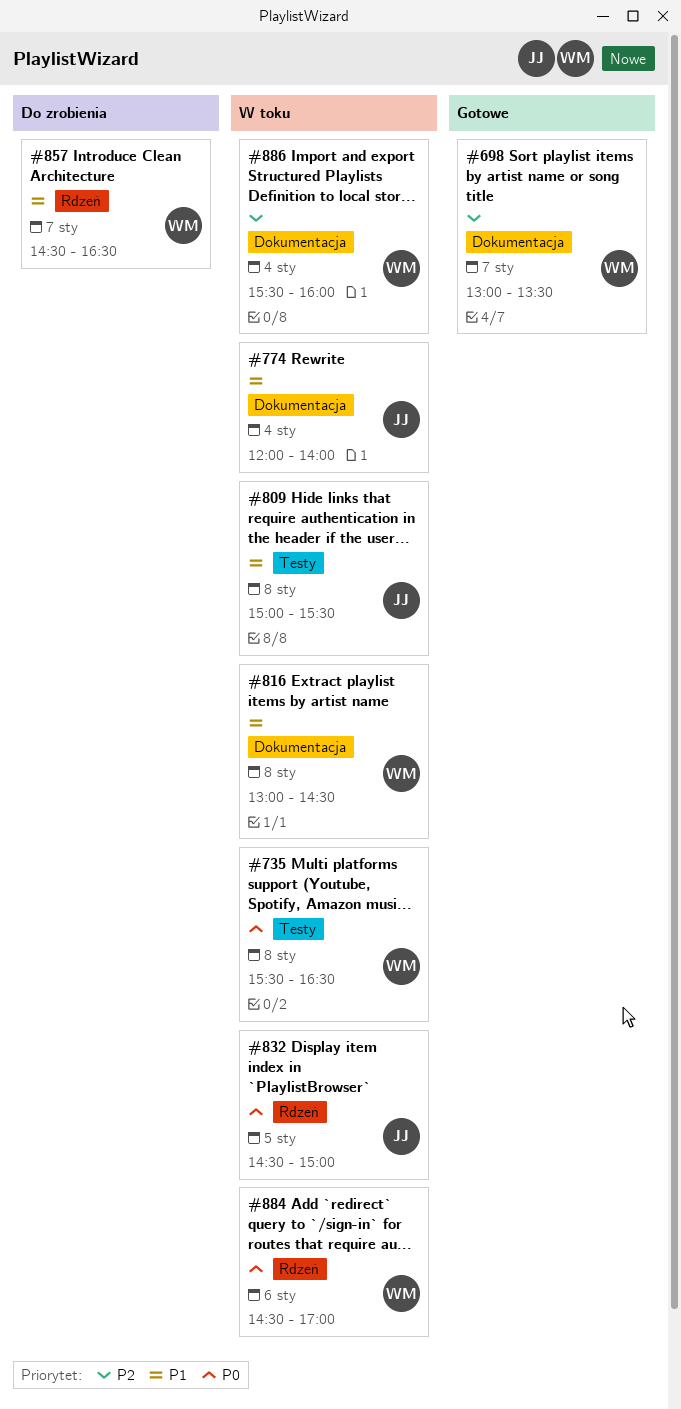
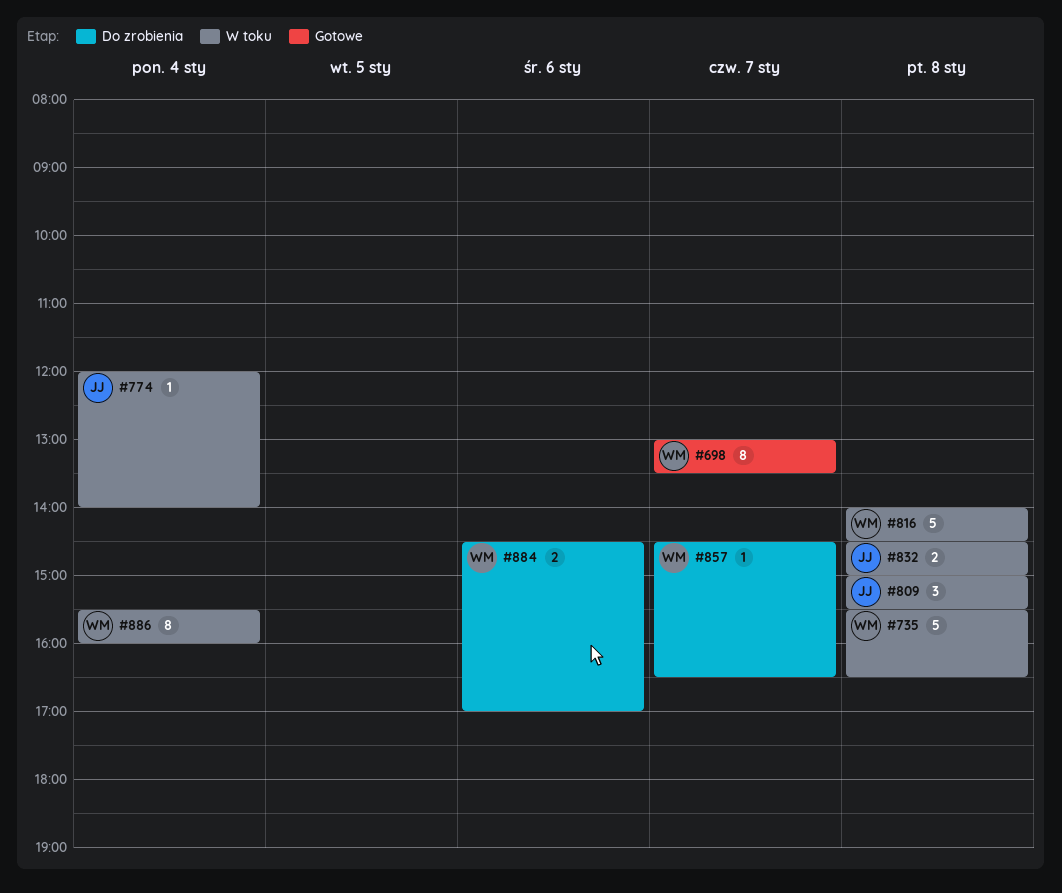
#816, begins: 13:00 -> 14:00
#832, day: Jan 5 -> Jan 8
#884, status: W toku -> Do zrobienia

